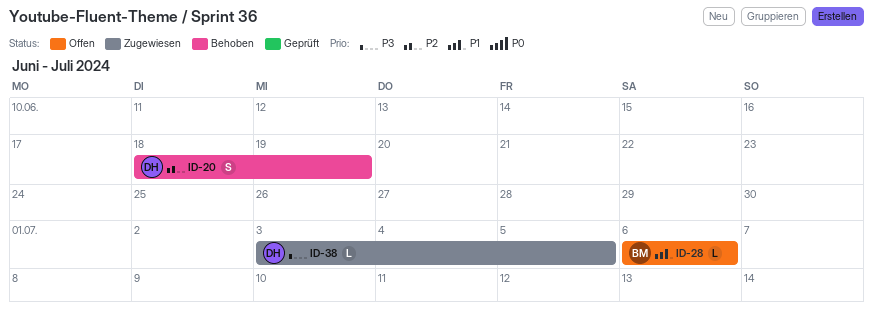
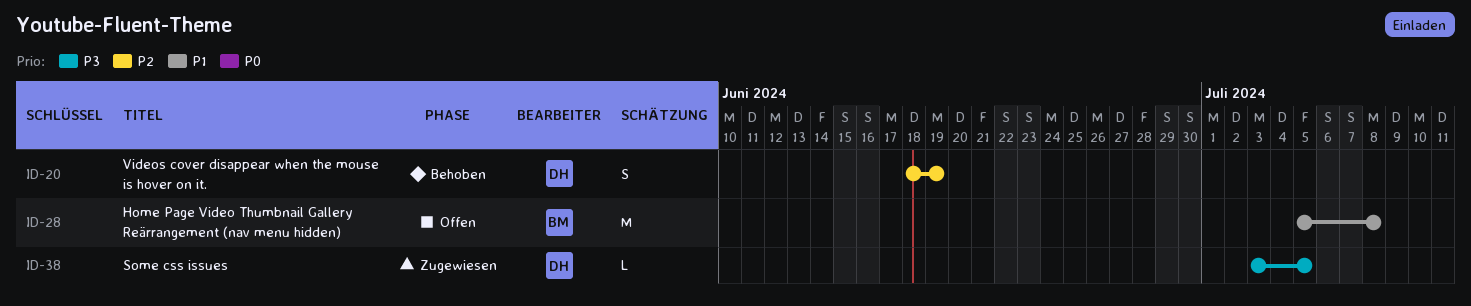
ID-28, estimate: L -> M
ID-28, start: Jul 6 -> Jul 5
ID-28, due: Jul 6 -> Jul 8

